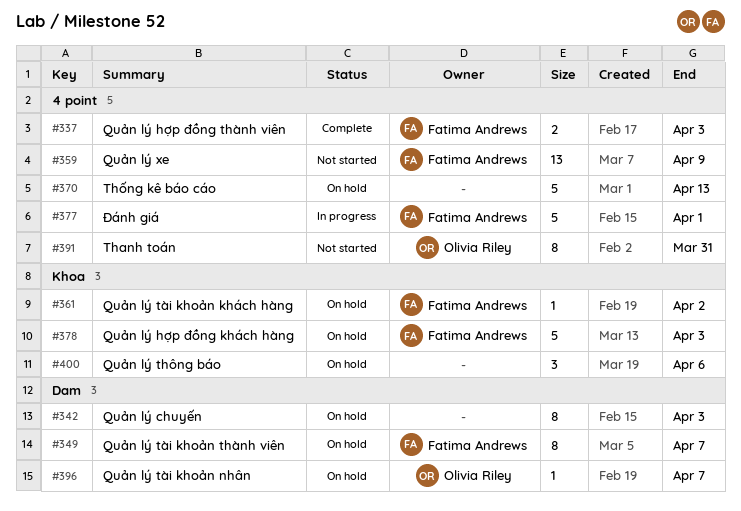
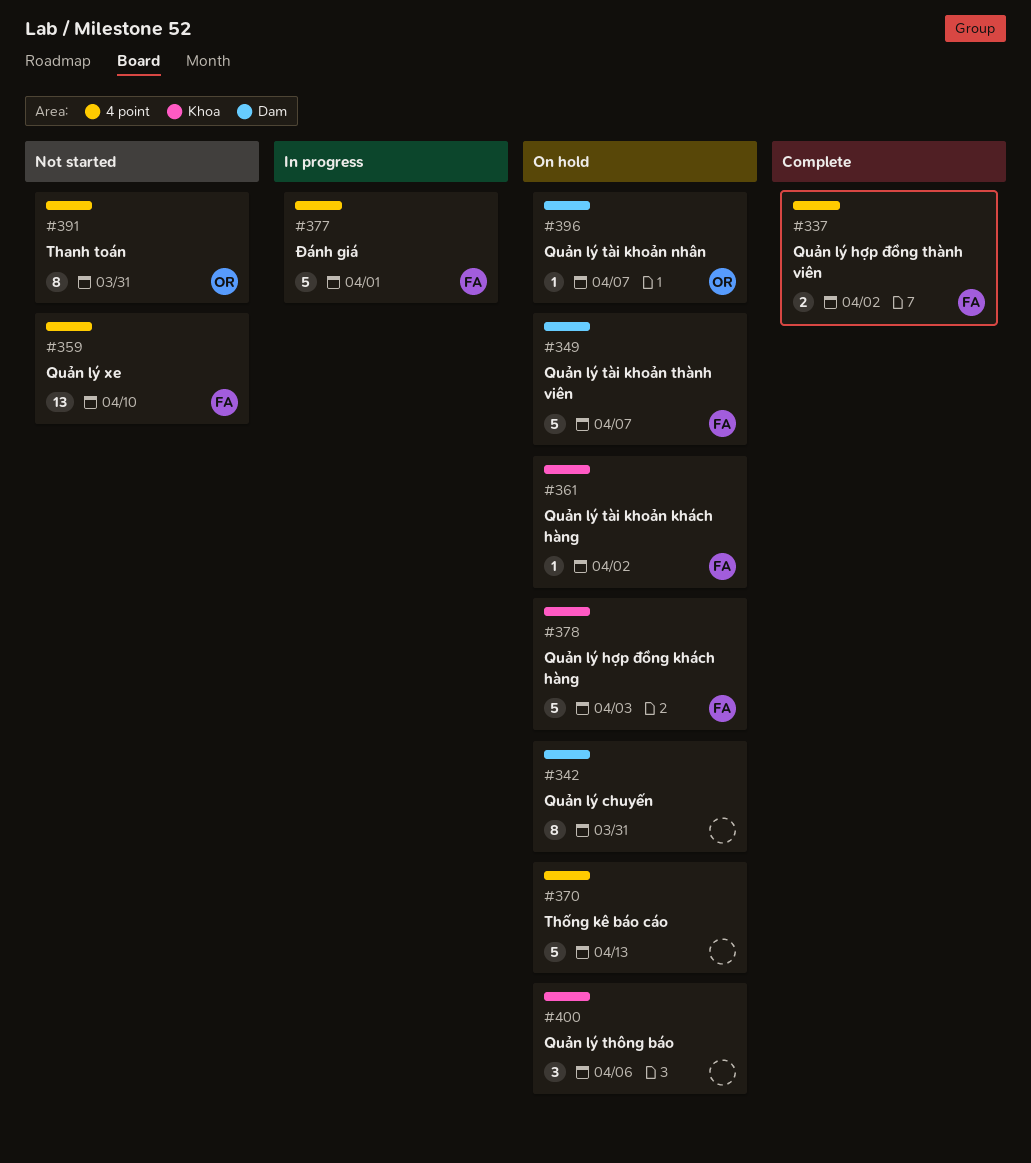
#337, due: Apr 3 -> Apr 2
#342, due: Apr 3 -> Mar 31
#349, estimate: 8 -> 5
#359, due: Apr 9 -> Apr 10

